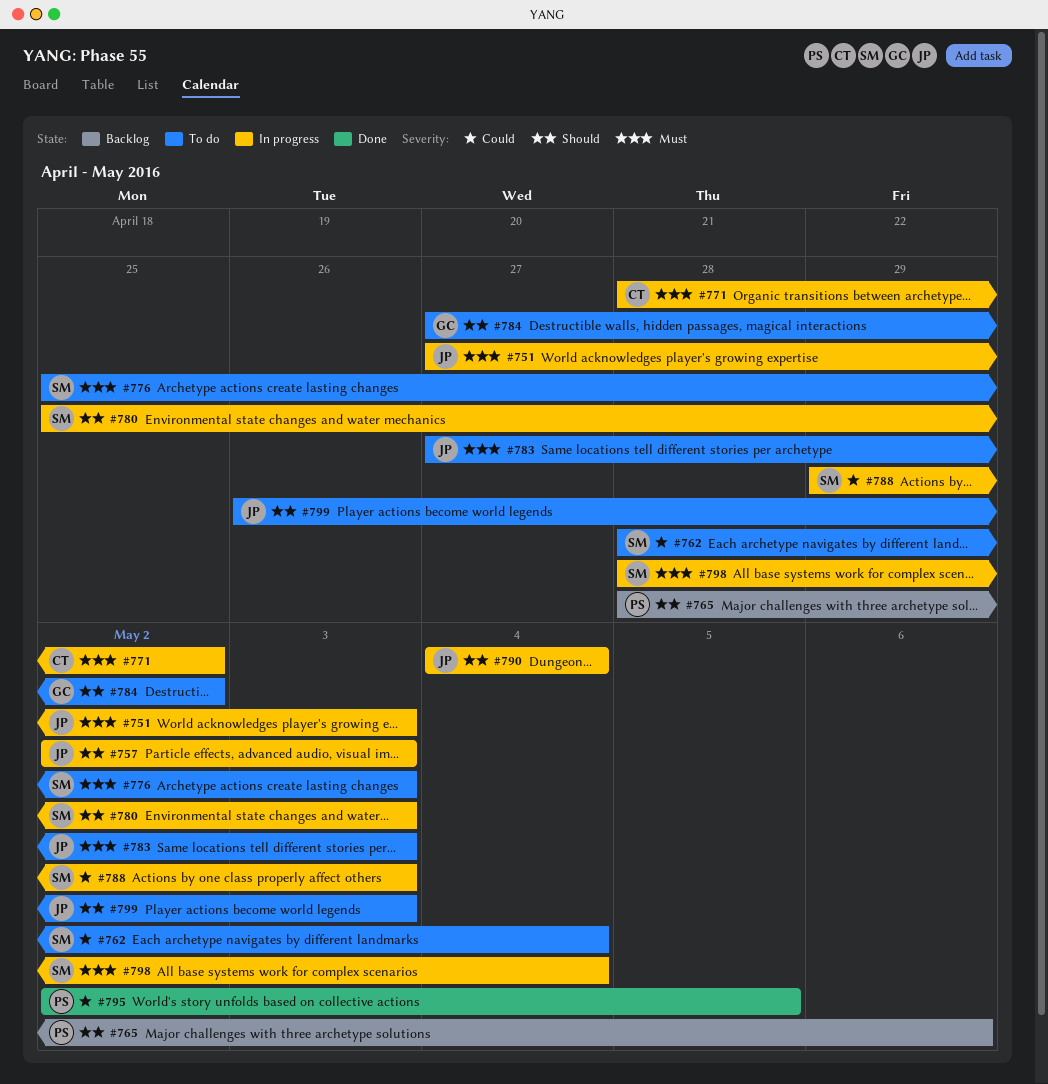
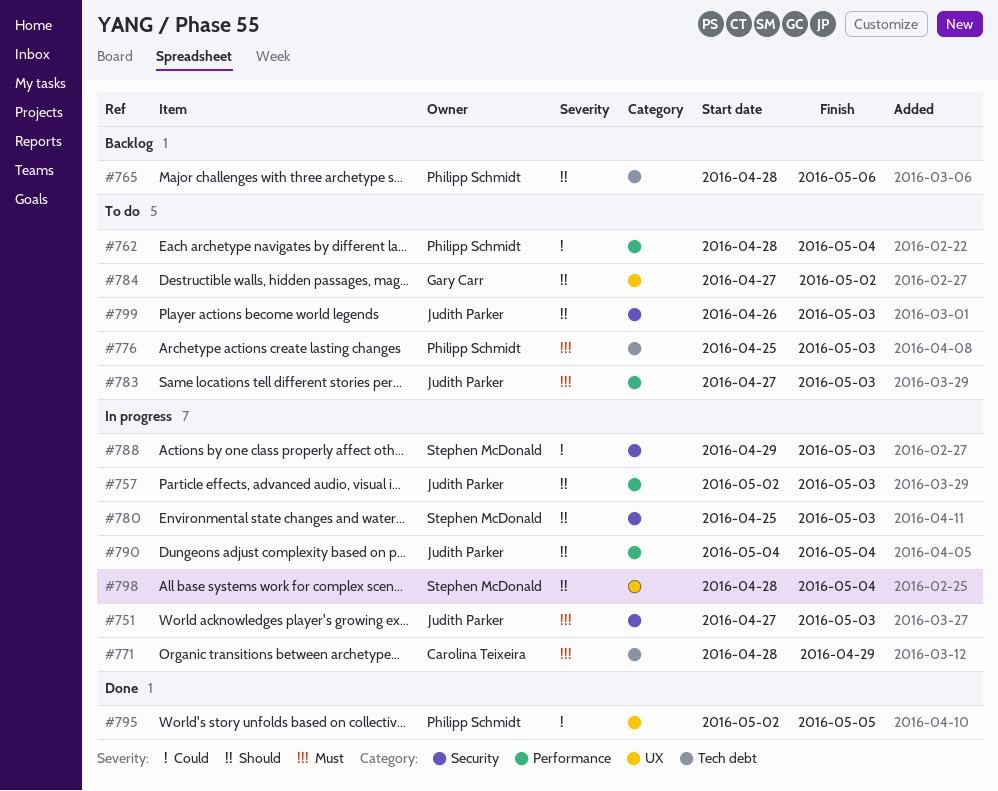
#762, owner: Stephen McDonald -> Philipp Schmidt
#771, due: May 2 -> Apr 29
#776, owner: Stephen McDonald -> Philipp Schmidt
#798, priority: Must -> Should

